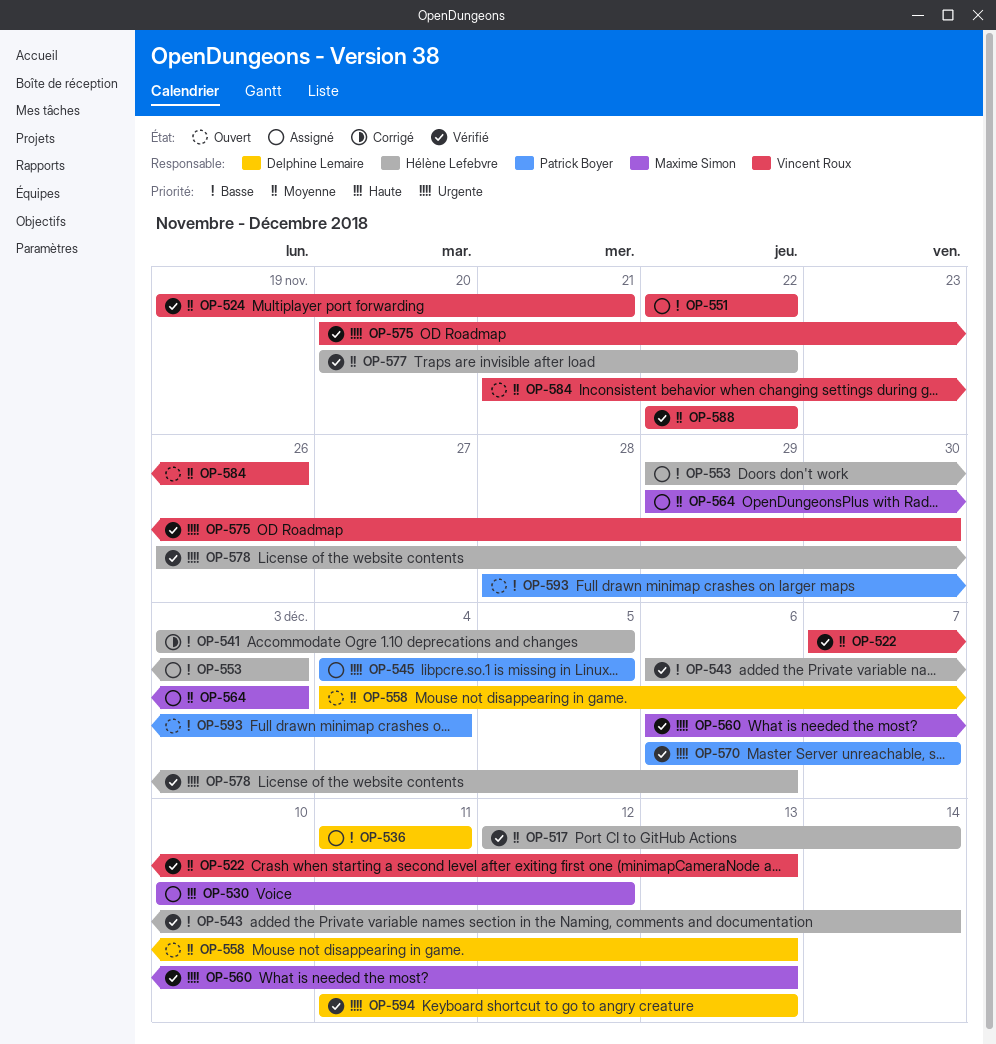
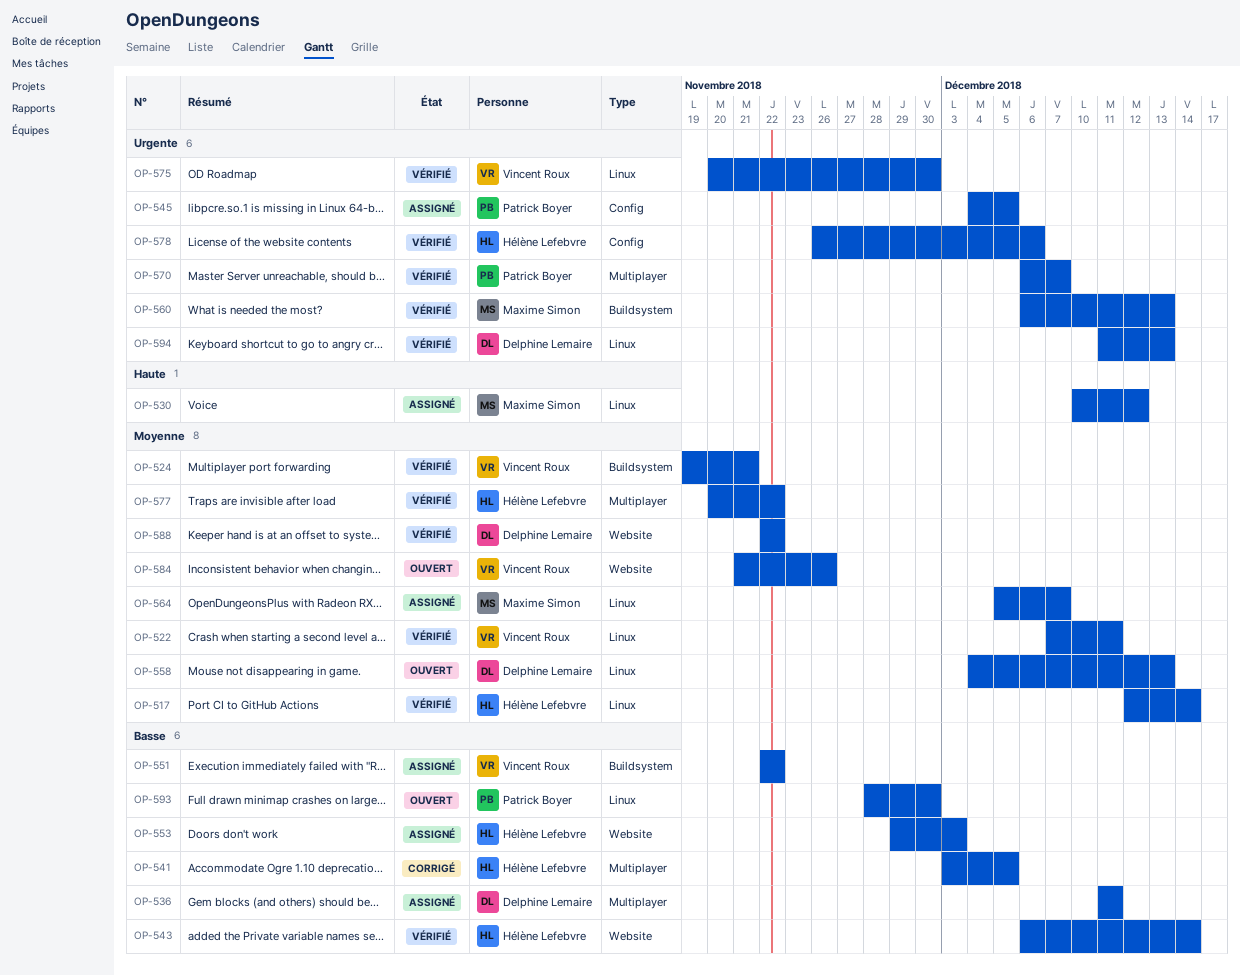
OP-522, due: Dec 13 -> Dec 11
OP-564, start: Nov 29 -> Dec 5
OP-564, due: Dec 3 -> Dec 7
OP-588, owner: Vincent Roux -> Delphine Lemaire
OP-593, due: Dec 4 -> Nov 30

